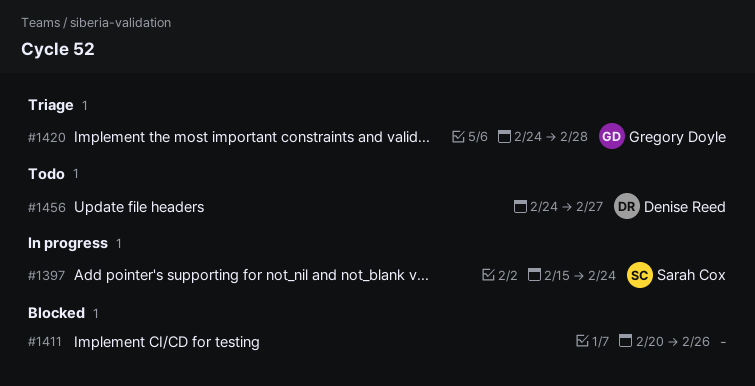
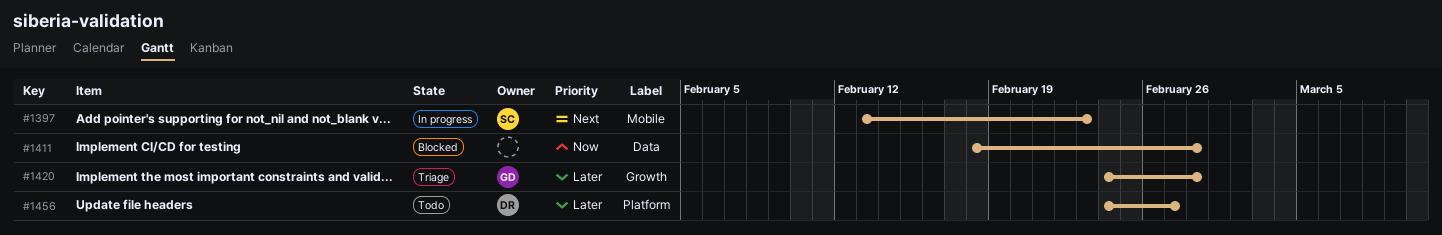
#1397, start: Feb 15 -> Feb 13
#1397, due: Feb 24 -> Feb 23
#1411, start: Feb 20 -> Feb 18
#1411, due: Feb 26 -> Feb 28

